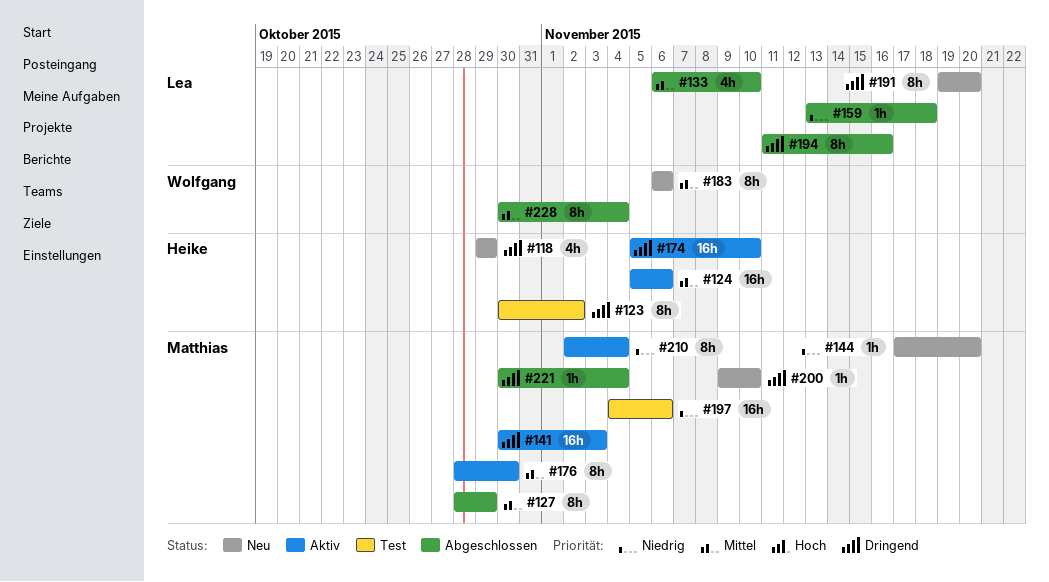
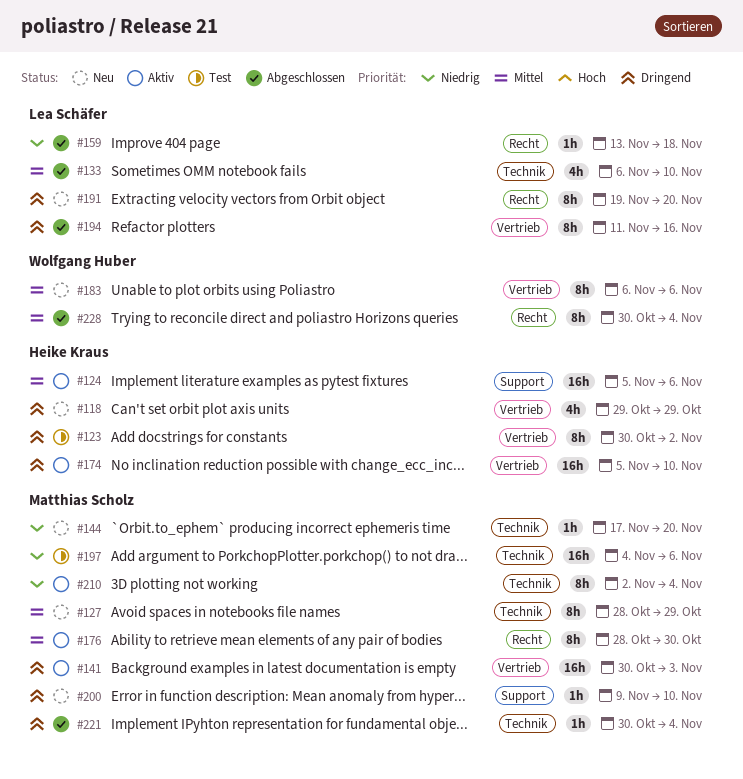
#127, status: Abgeschlossen -> Neu

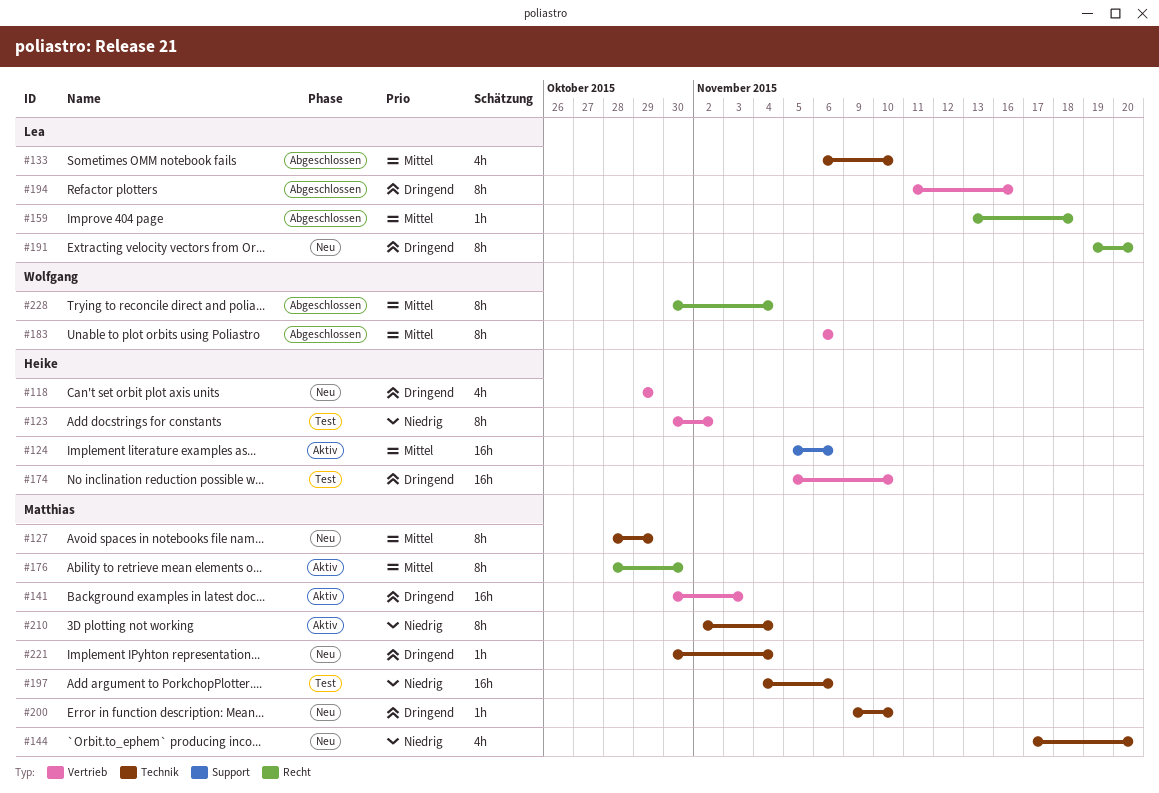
#123, priority: Dringend -> Niedrig
#144, estimate: 1h -> 4h
#159, priority: Niedrig -> Mittel
#174, status: Aktiv -> Test
#183, status: Neu -> Abgeschlossen
#200, label: Support -> Technik
#221, status: Abgeschlossen -> Neu

